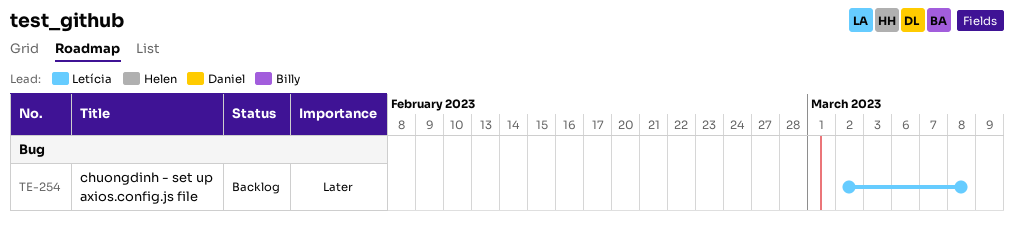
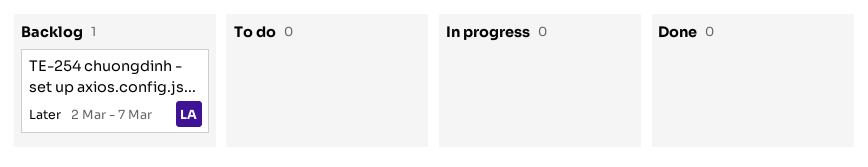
TE-254, due: Mar 8 -> Mar 7

